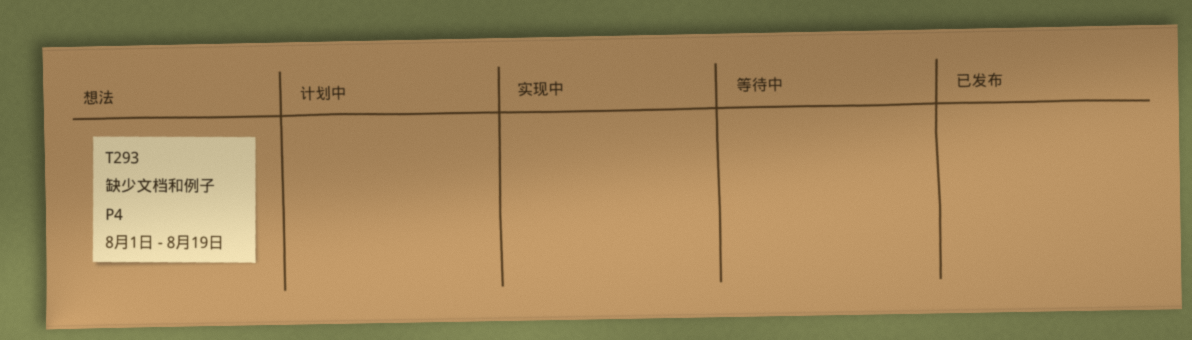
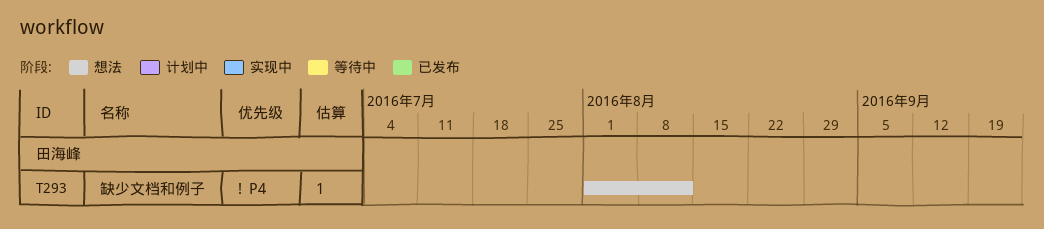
T293, due: Aug 19 -> Aug 12

